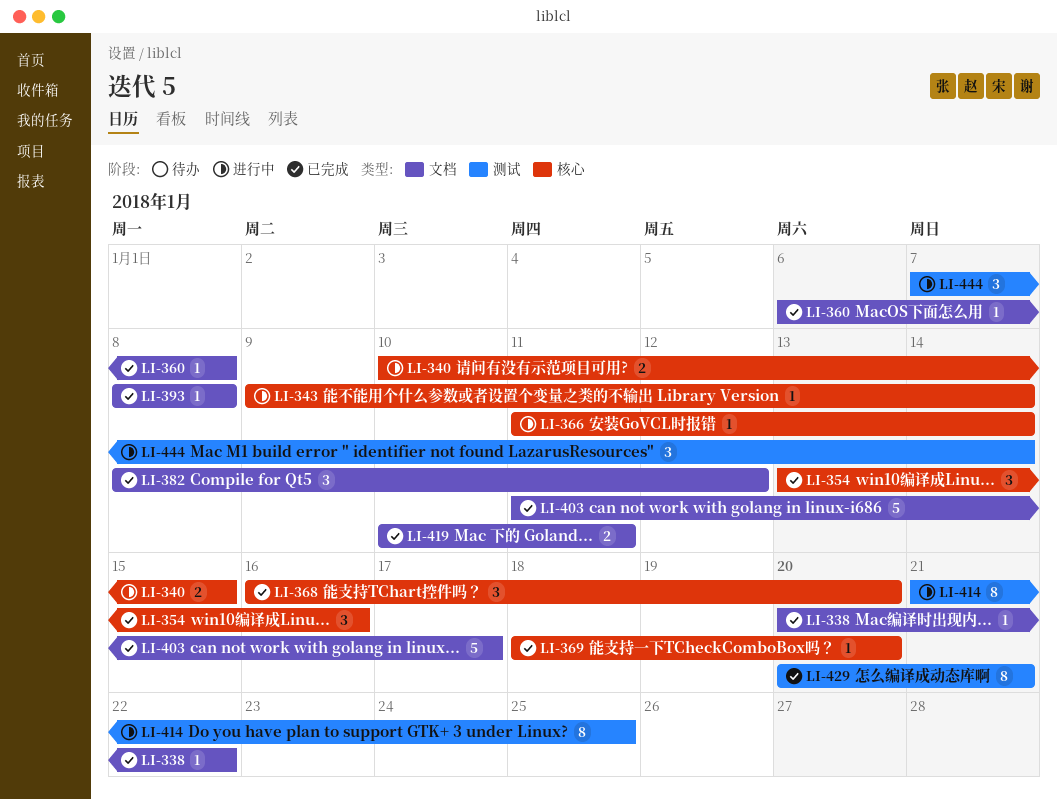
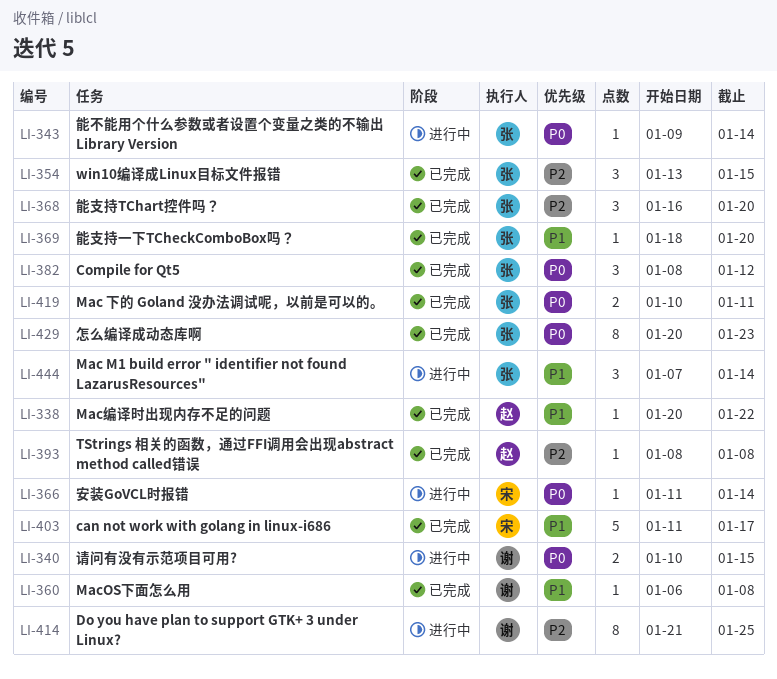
LI-354, due: Jan 16 -> Jan 15
LI-429, due: Jan 21 -> Jan 23

